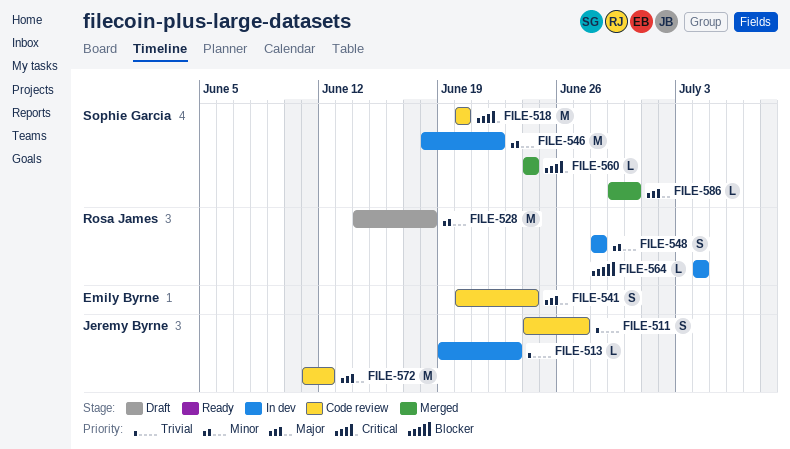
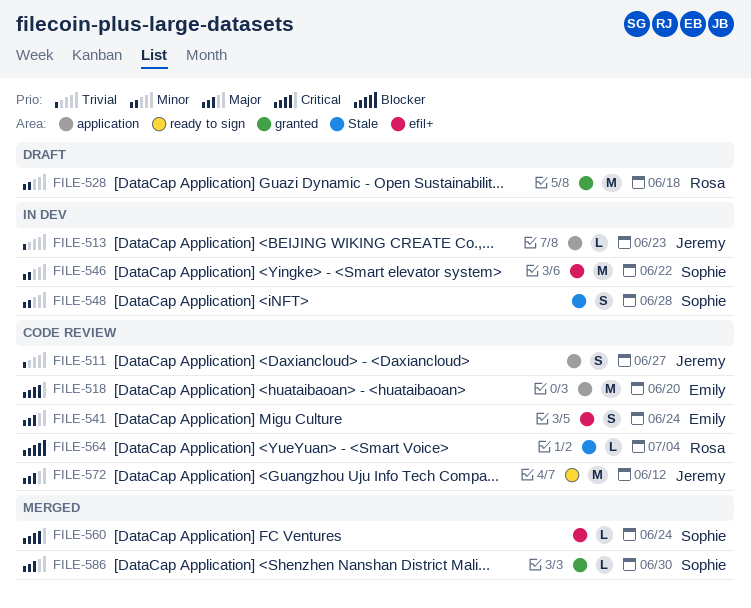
FILE-518, owner: Sophie Garcia -> Emily Byrne
FILE-548, owner: Rosa James -> Sophie Garcia
FILE-564, status: In dev -> Code review

